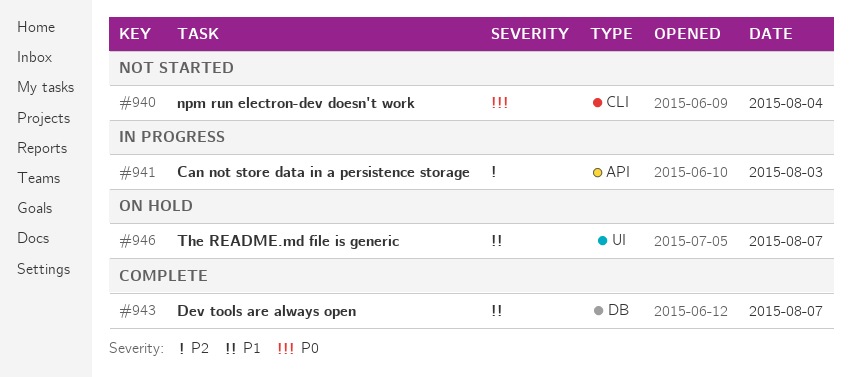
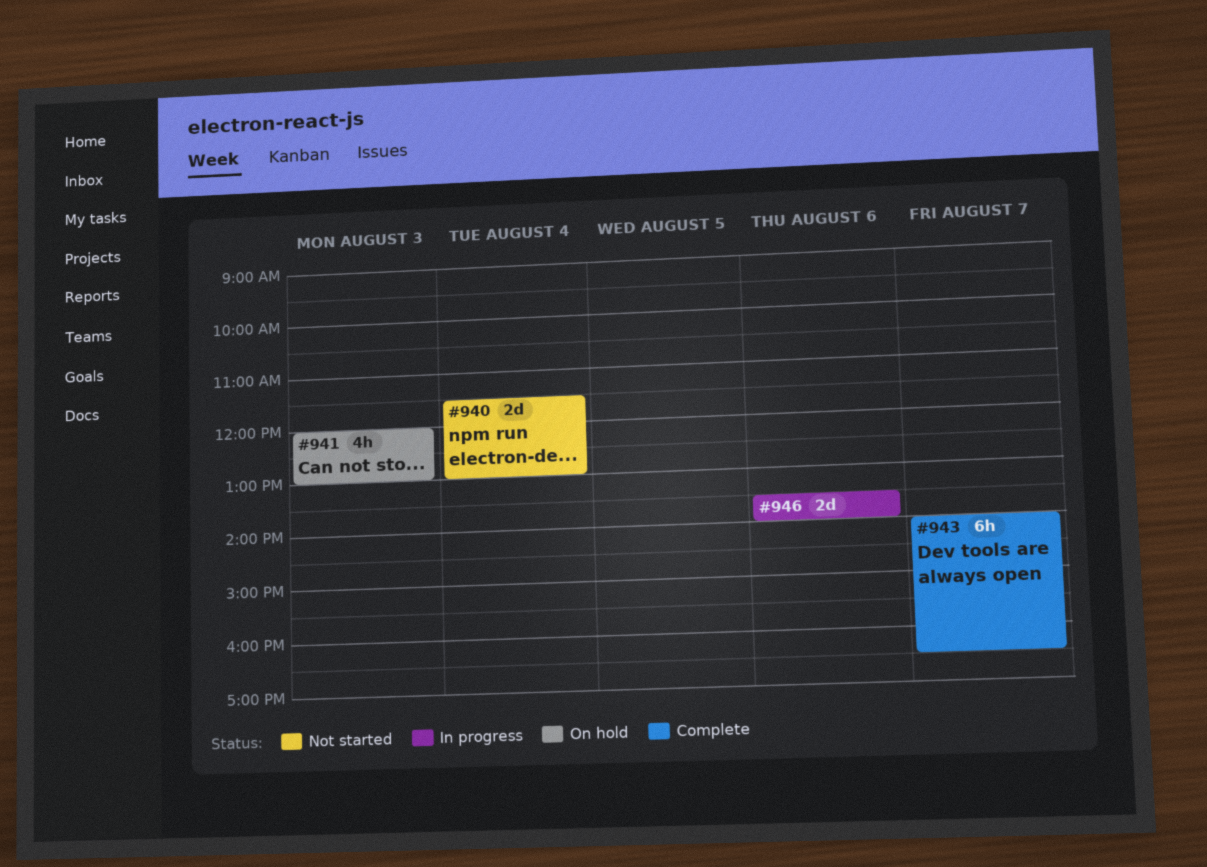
#941, status: In progress -> On hold
#946, status: On hold -> In progress
#946, day: Aug 7 -> Aug 6

